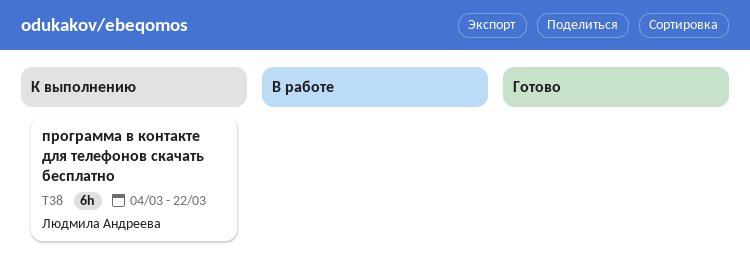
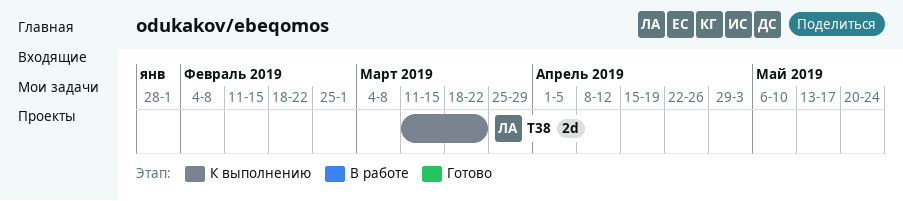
T38, estimate: 6h -> 2d
T38, start: Mar 4 -> Mar 11

